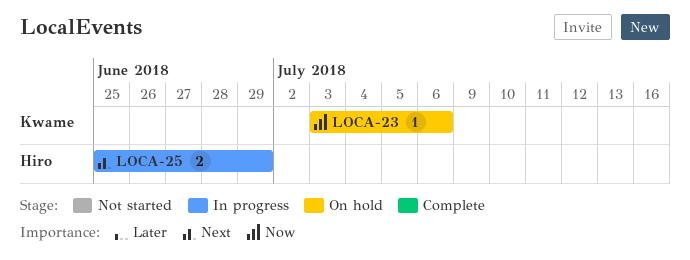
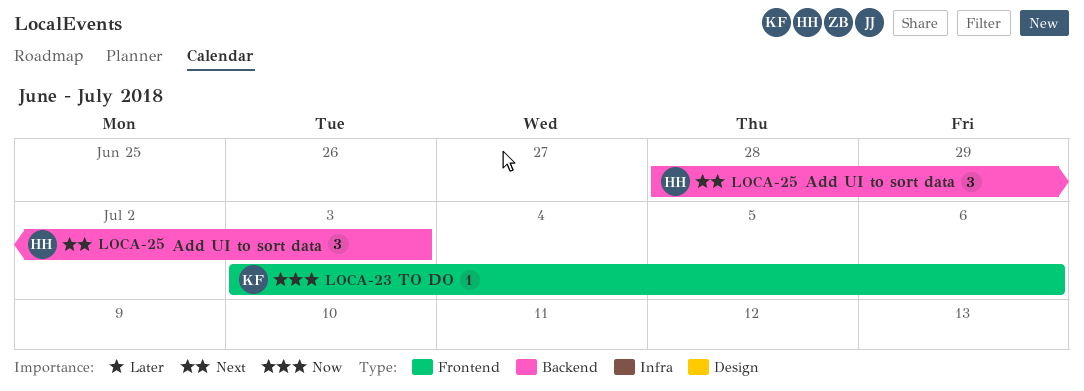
LOCA-25, estimate: 2 -> 3
LOCA-25, start: Jun 25 -> Jun 28
LOCA-25, due: Jun 29 -> Jul 3

